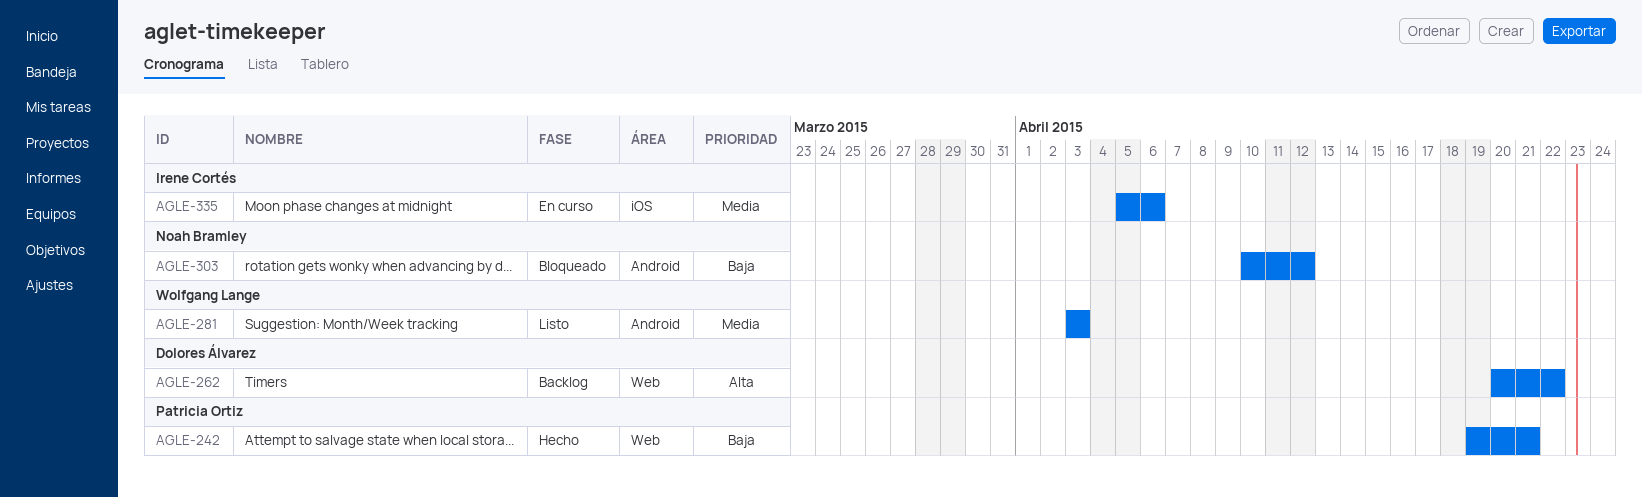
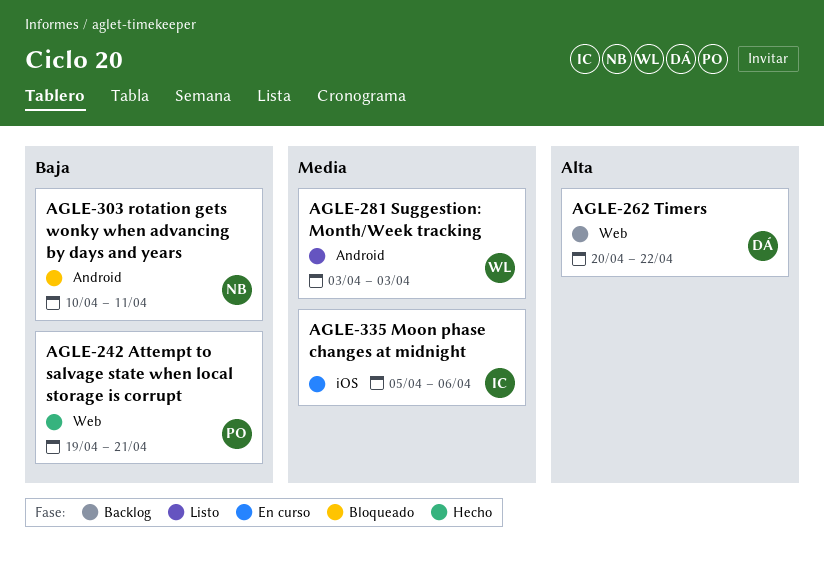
AGLE-303, due: Apr 12 -> Apr 11

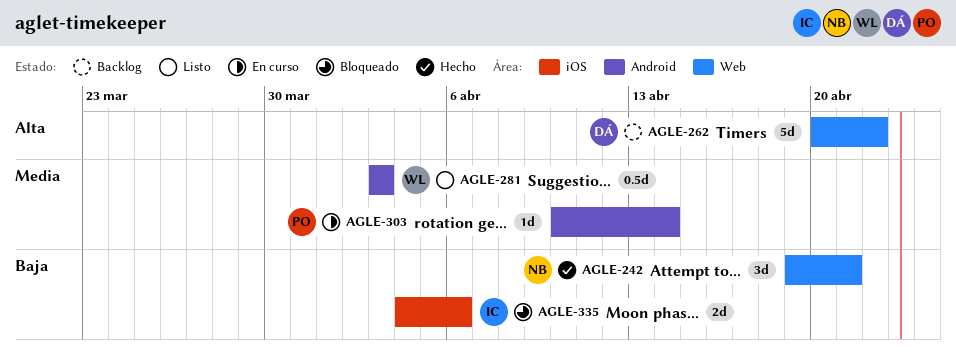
AGLE-242, owner: PO -> NB
AGLE-303, status: Bloqueado -> En curso
AGLE-303, owner: NB -> PO
AGLE-303, priority: Baja -> Media
AGLE-303, due: Apr 11 -> Apr 14
AGLE-335, status: En curso -> Bloqueado
AGLE-335, priority: Media -> Baja
AGLE-335, start: Apr 5 -> Apr 4

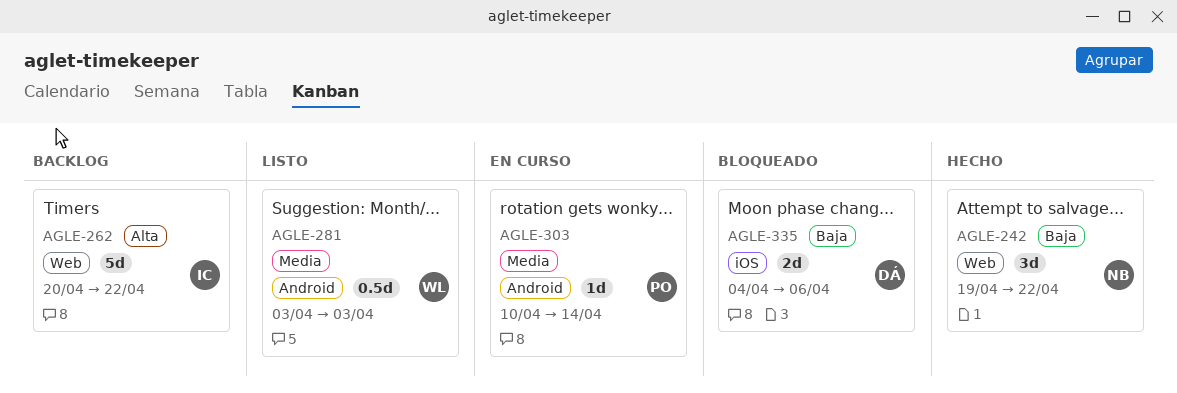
AGLE-242, due: Apr 21 -> Apr 22
AGLE-262, owner: DÁ -> IC
AGLE-335, owner: IC -> DÁ

